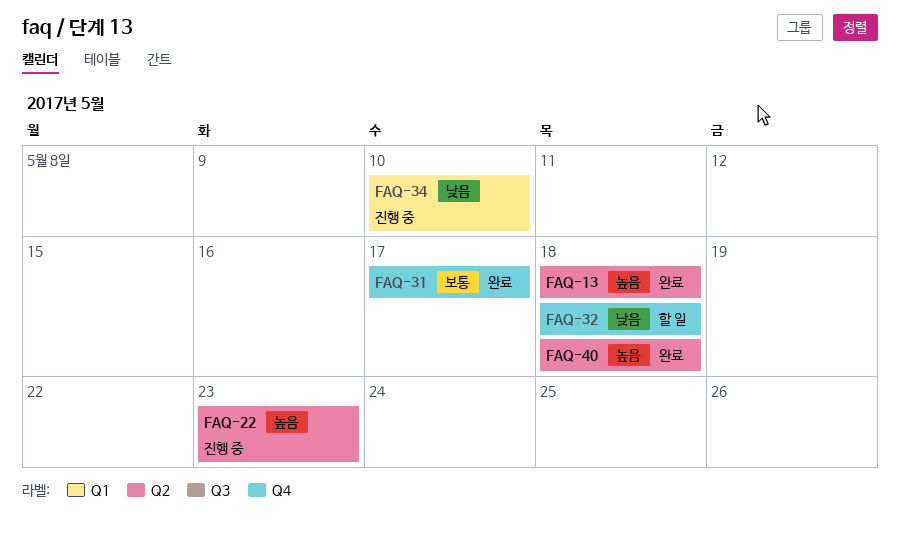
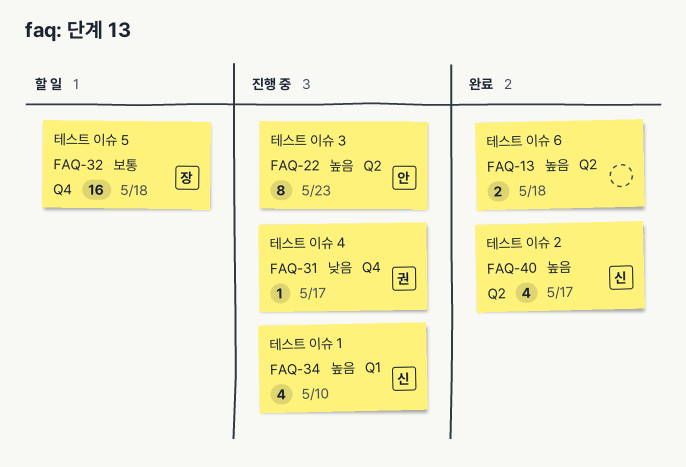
FAQ-31, status: 완료 -> 진행 중
FAQ-31, priority: 보통 -> 낮음
FAQ-32, priority: 낮음 -> 보통
FAQ-34, priority: 낮음 -> 높음
FAQ-40, due: May 18 -> May 17

